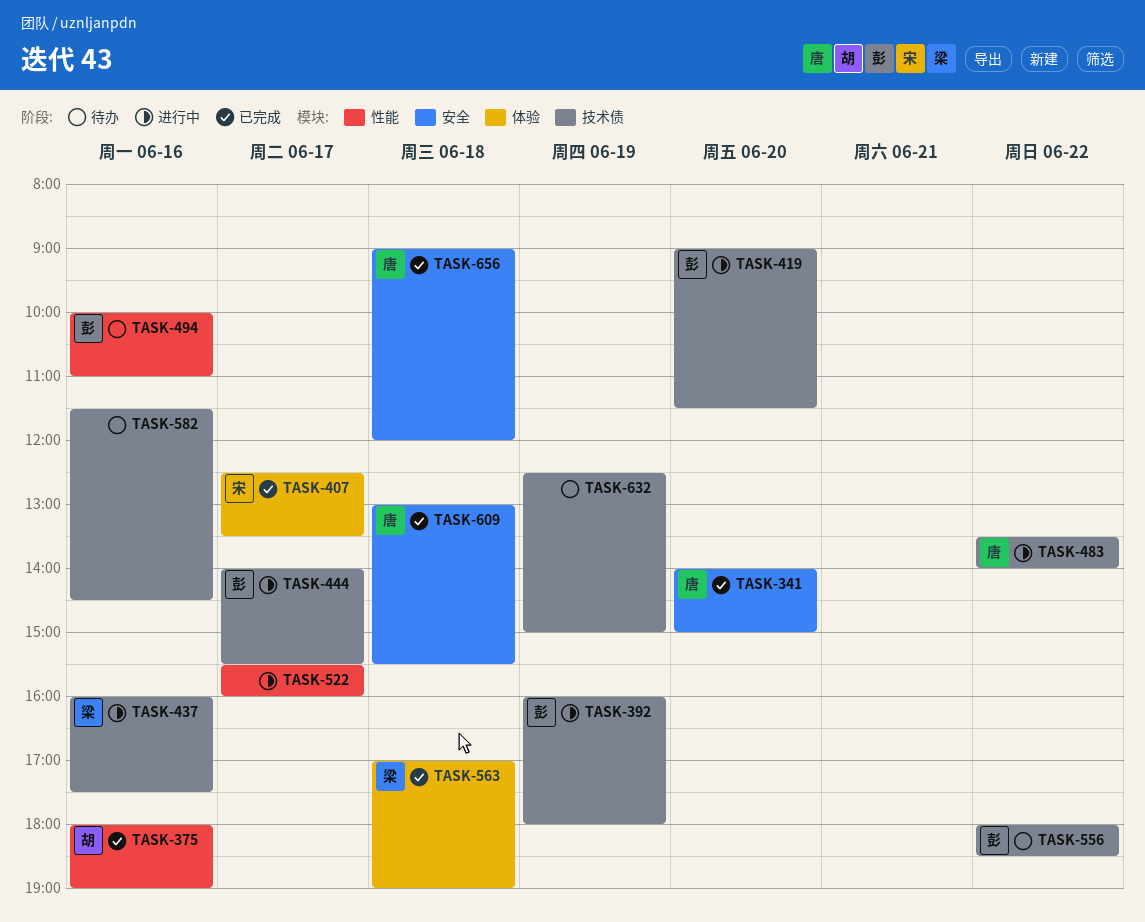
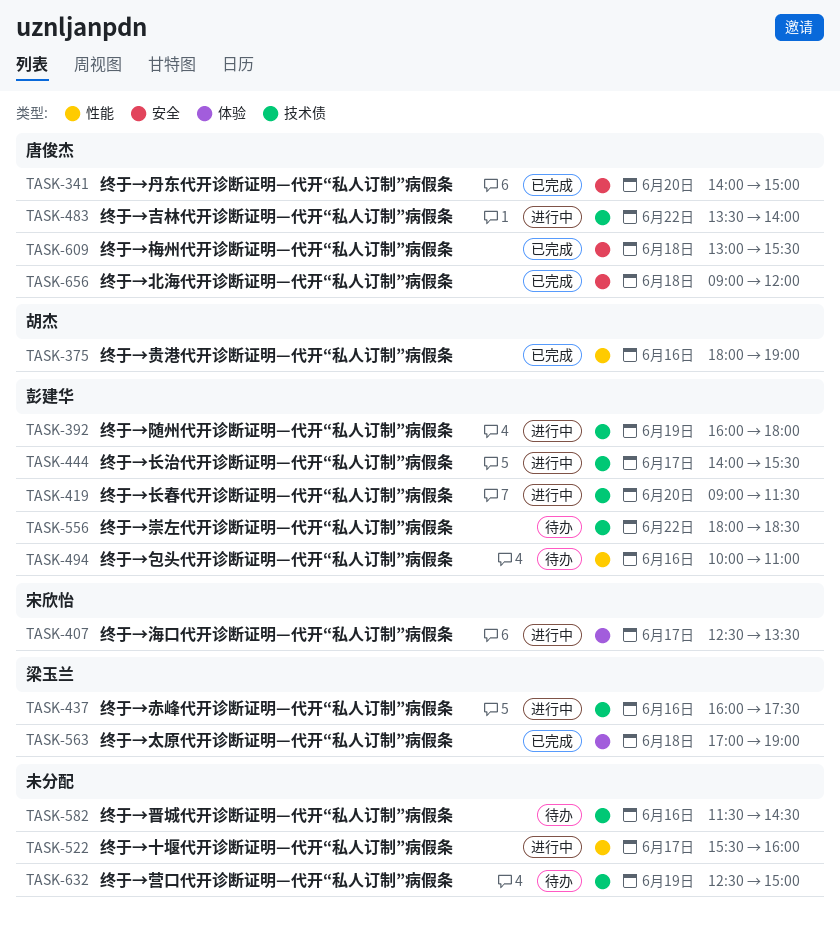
TASK-407, status: 已完成 -> 进行中

